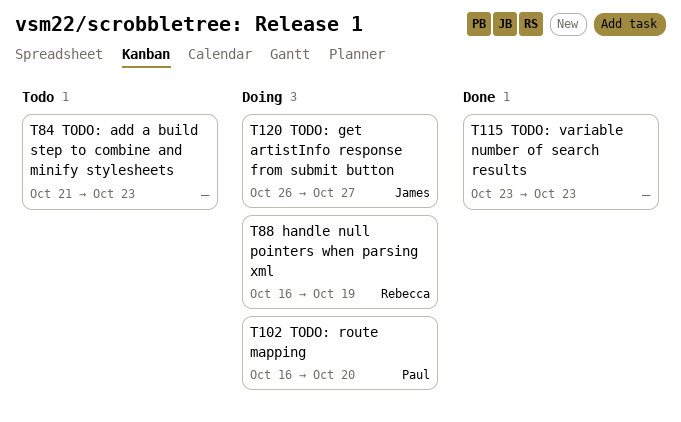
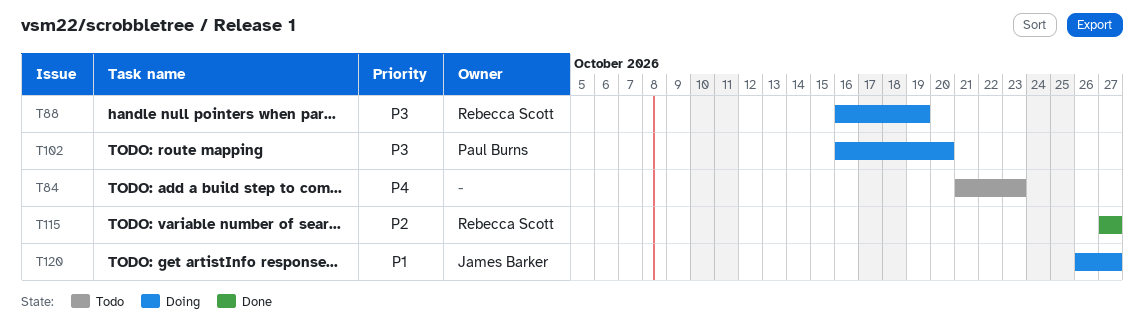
T115, owner: none -> Rebecca Scott
T115, start: Oct 23 -> Oct 27
T115, due: Oct 23 -> Oct 27

